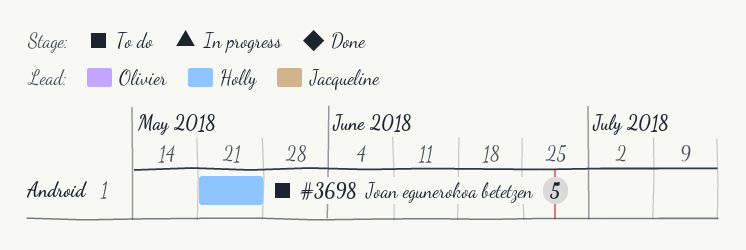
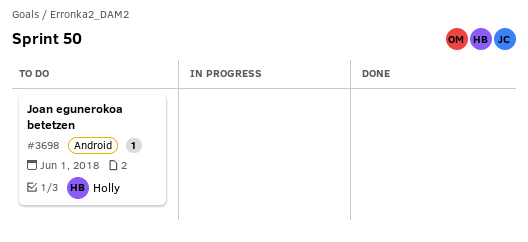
#3698, estimate: 5 -> 1
#3698, due: May 25 -> Jun 1

